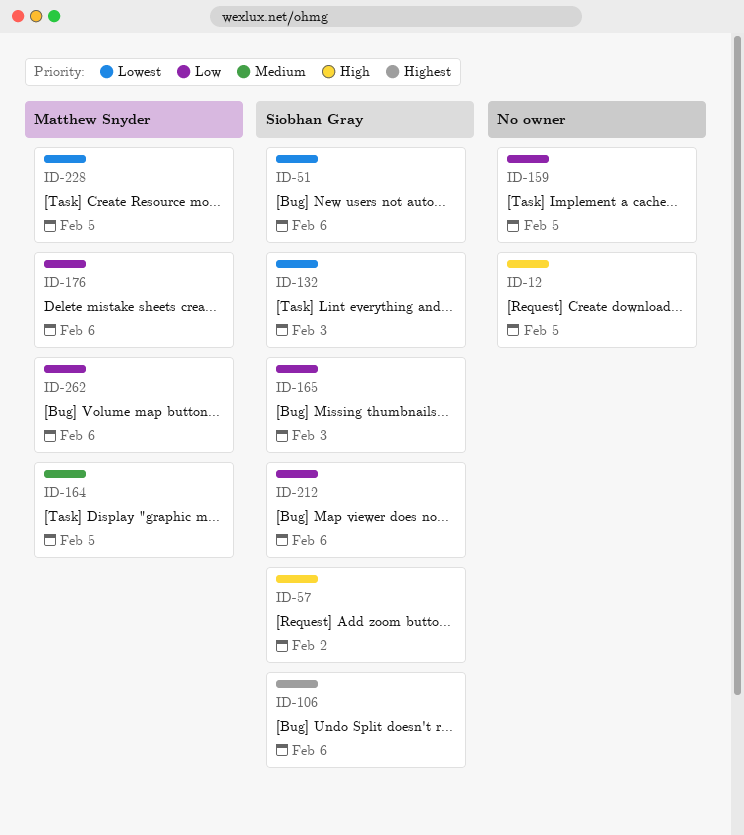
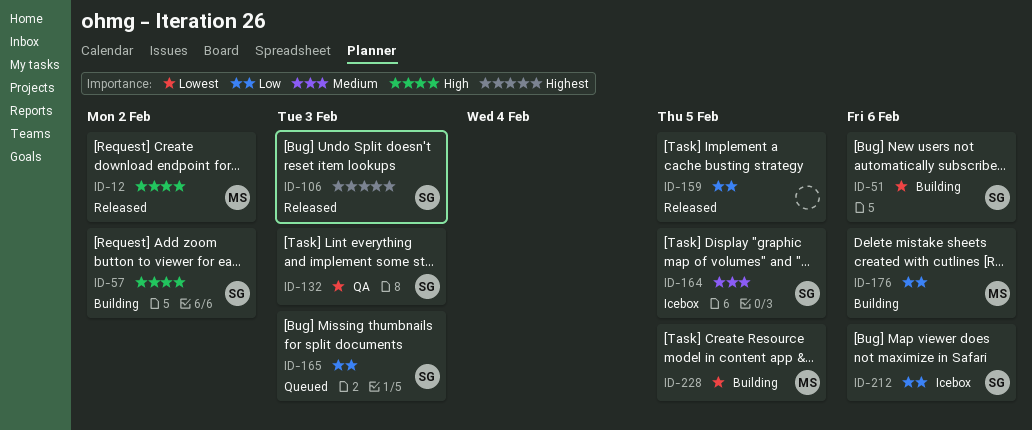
ID-12, owner: none -> Matthew Snyder
ID-12, due: Feb 5 -> Feb 2
ID-106, due: Feb 6 -> Feb 3
ID-164, owner: Matthew Snyder -> Siobhan Gray
ID-262: present -> none

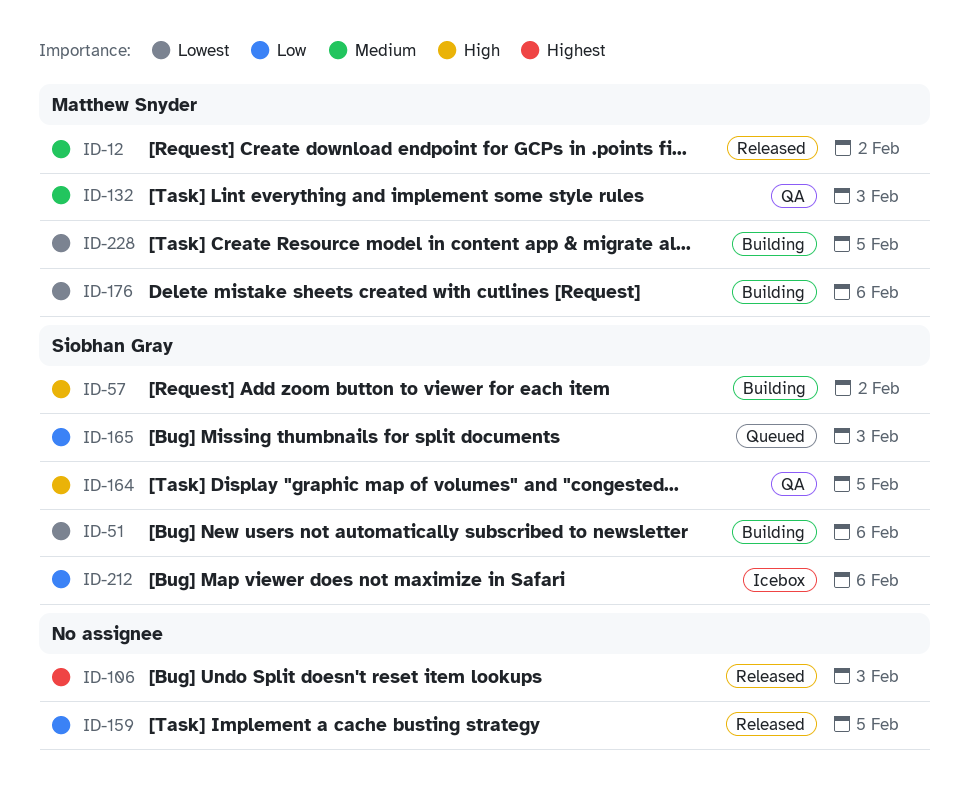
ID-12, priority: High -> Medium
ID-106, owner: Siobhan Gray -> none
ID-132, owner: Siobhan Gray -> Matthew Snyder
ID-132, priority: Lowest -> Medium
ID-164, status: Icebox -> QA
ID-164, priority: Medium -> High
ID-176, priority: Low -> Lowest

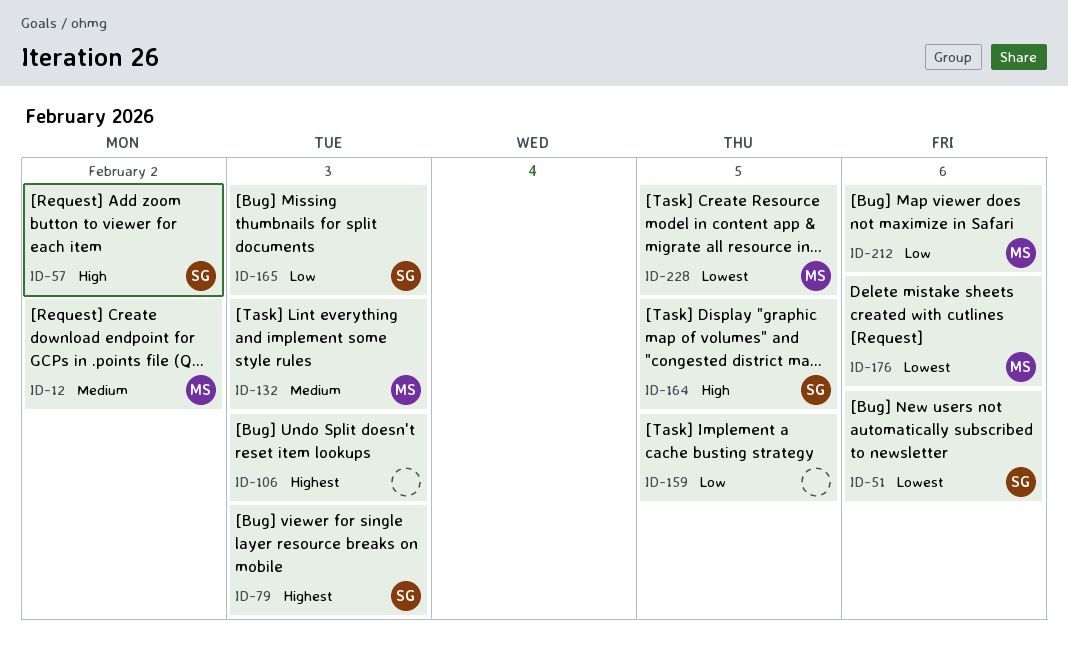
ID-79: none -> present
ID-212, owner: Siobhan Gray -> Matthew Snyder

